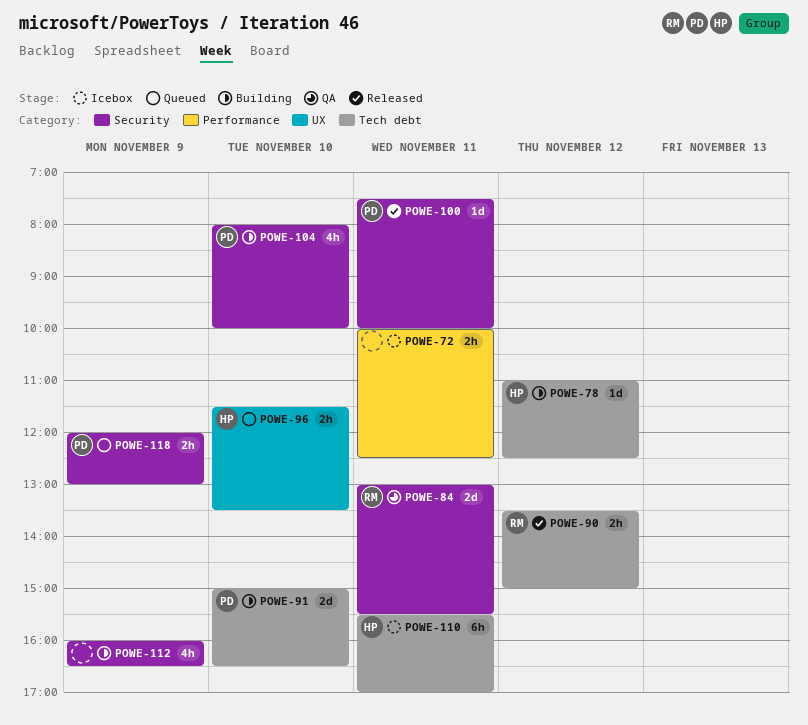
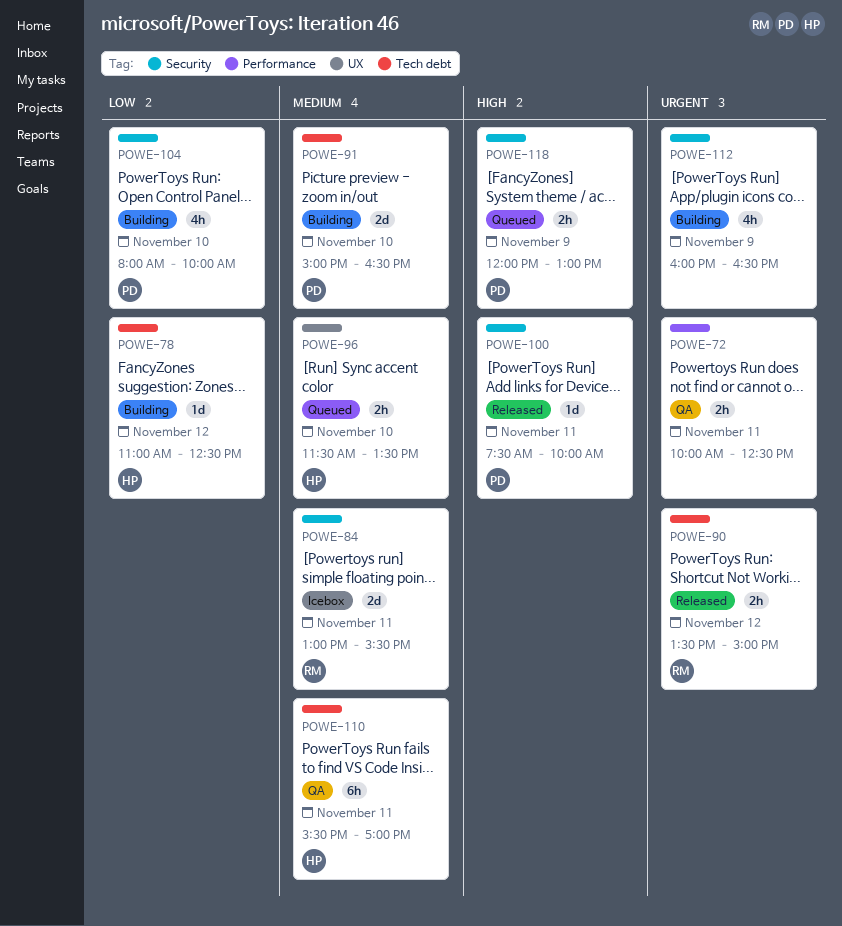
POWE-72, status: Icebox -> QA
POWE-84, status: QA -> Icebox
POWE-110, status: Icebox -> QA

